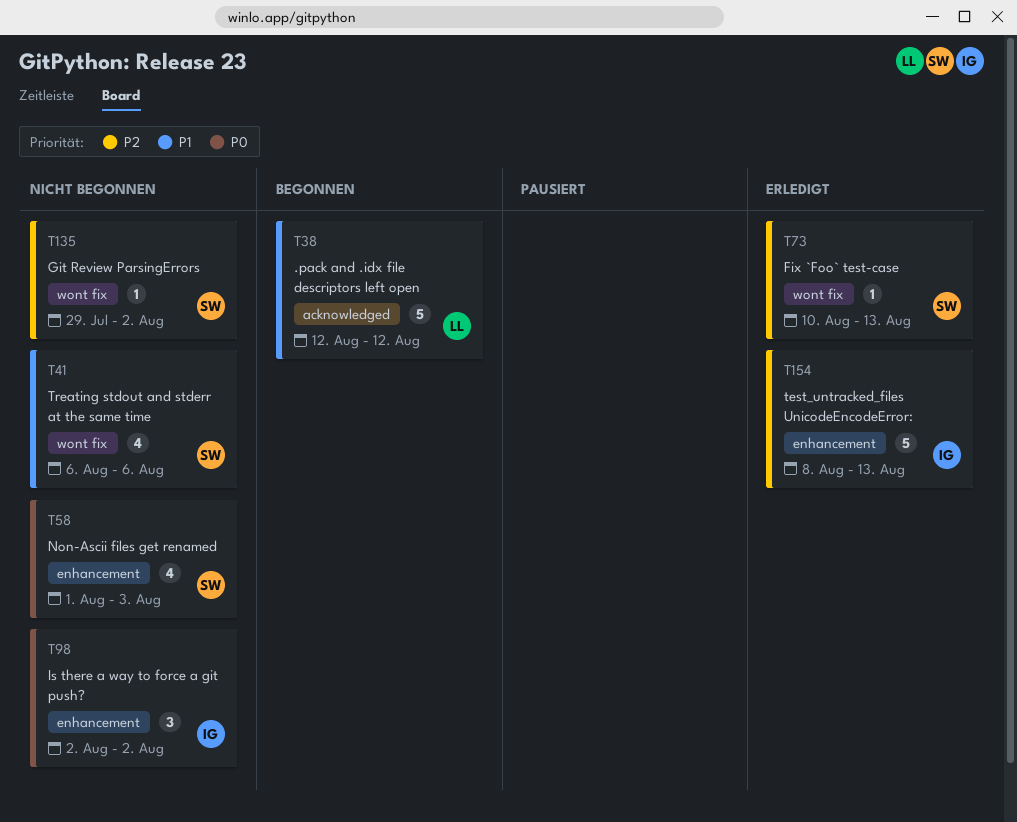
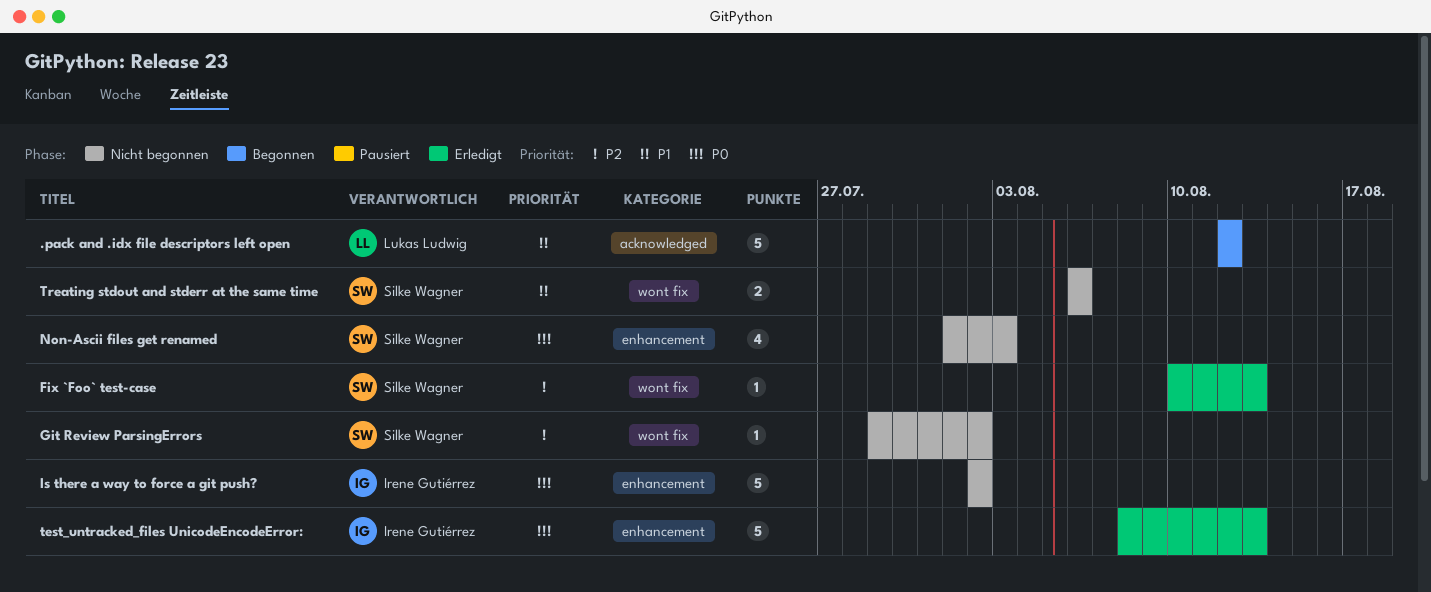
Is there a way to force a git push?, estimate: 3 -> 5
test_untracked_files UnicodeEncodeError:, priority: P2 -> P0
Treating stdout and stderr at the same time, estimate: 4 -> 2

